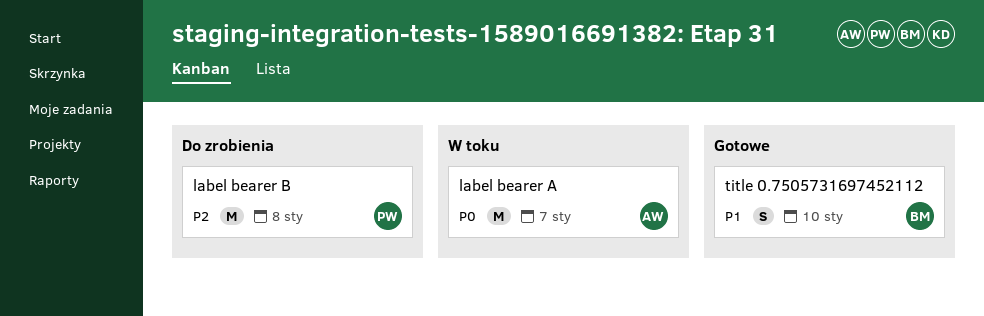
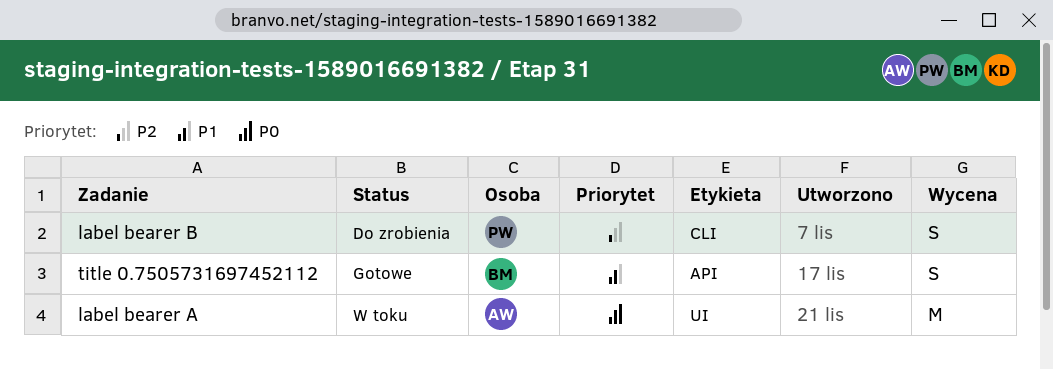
label bearer B, estimate: M -> S

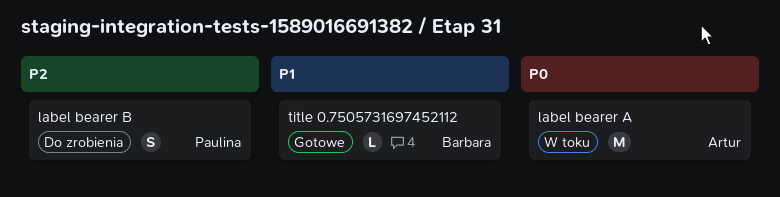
title 0.7505731697452112, estimate: S -> L

